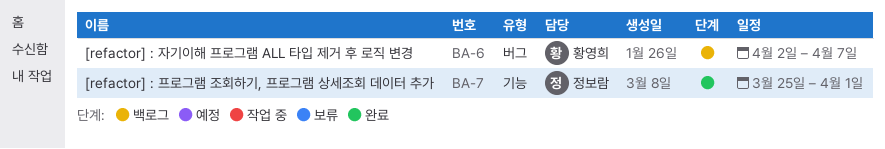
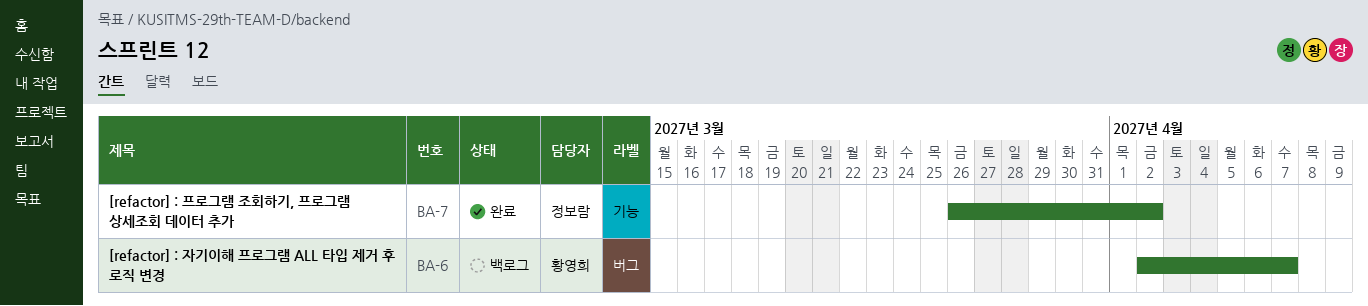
BA-7, start: Mar 25 -> Mar 26
BA-7, due: Apr 1 -> Apr 2

